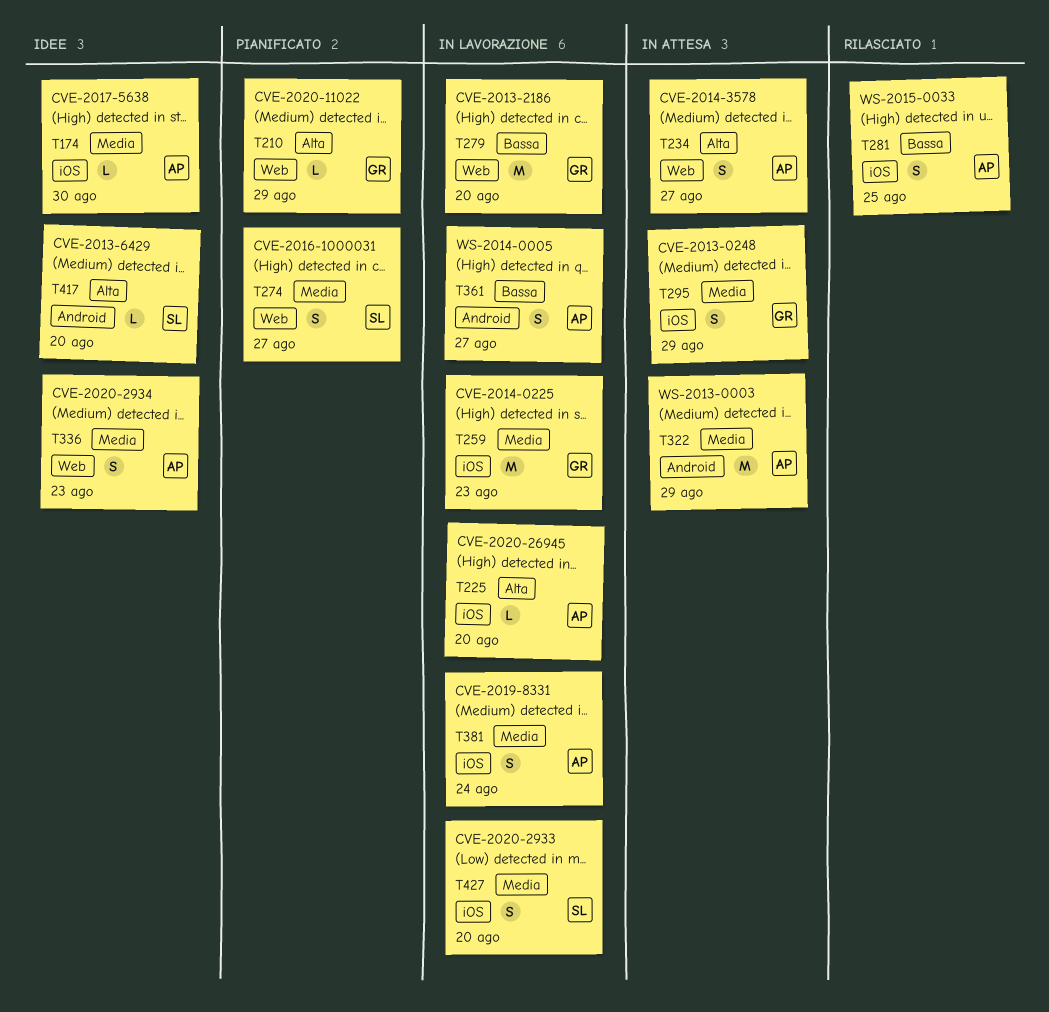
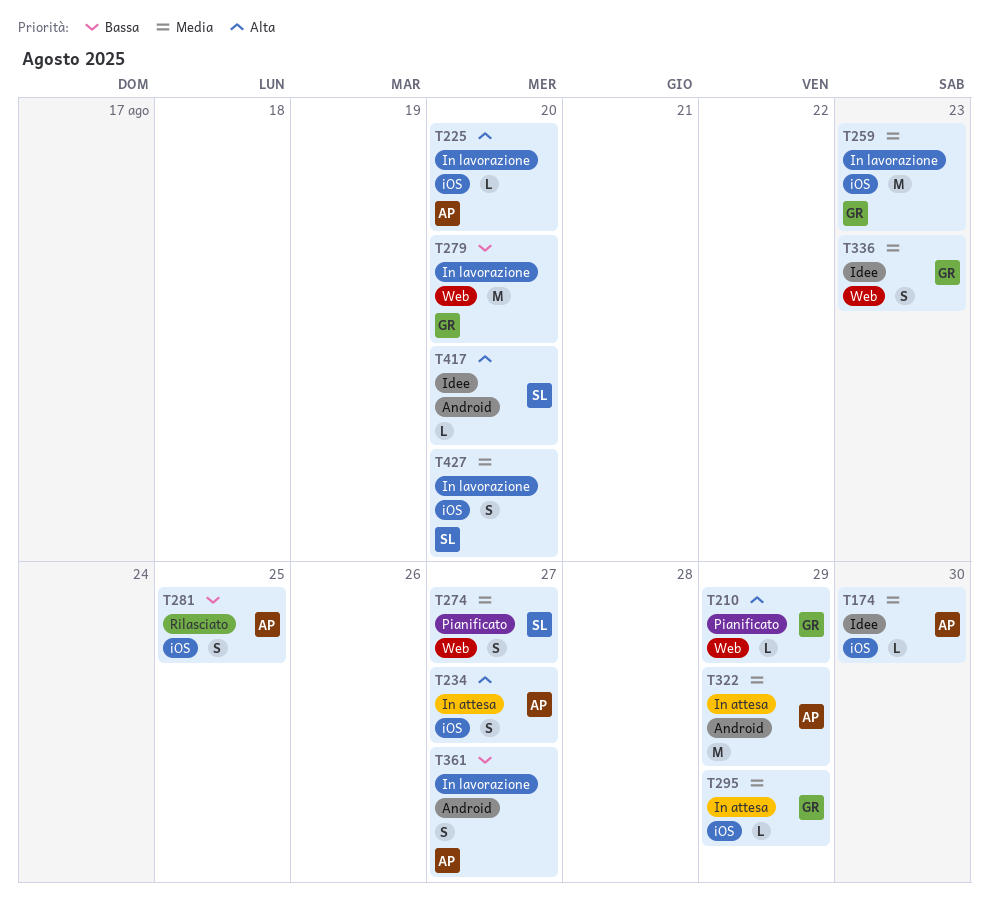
T234, label: Web -> iOS
T295, estimate: S -> L
T336, owner: AP -> GR
T381: present -> none

